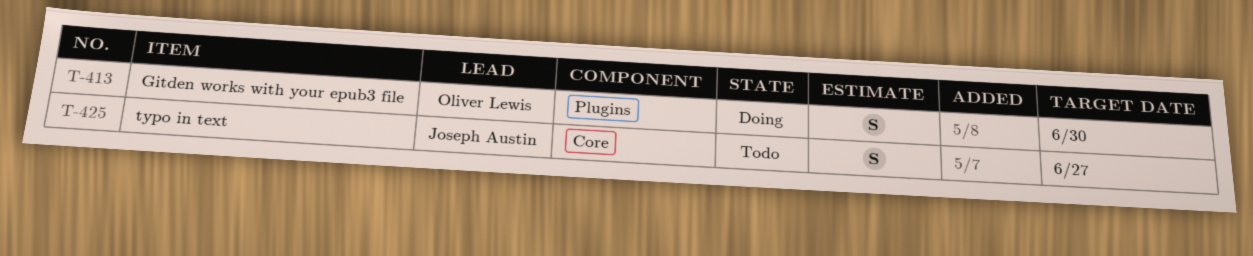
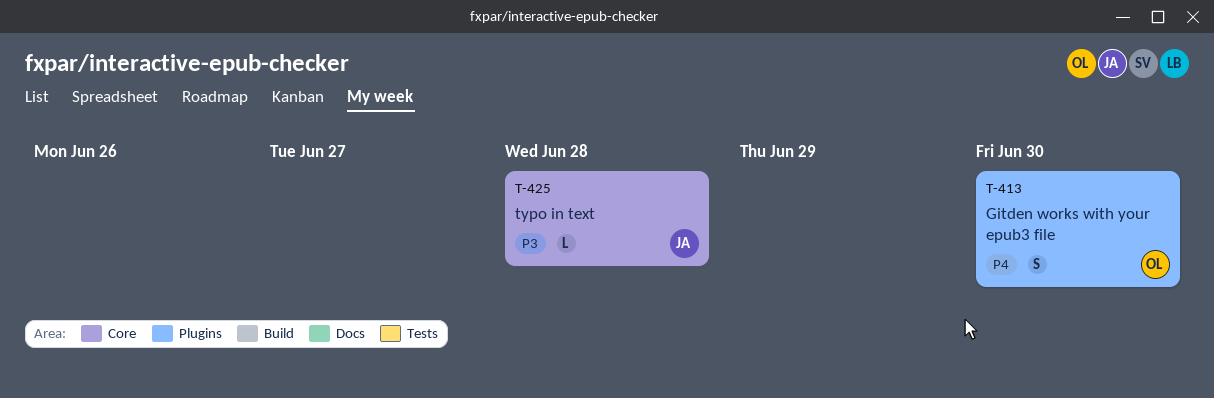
T-425, estimate: S -> L
T-425, due: Jun 27 -> Jun 28

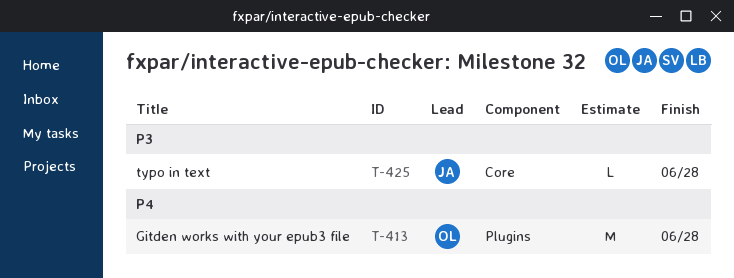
T-413, estimate: S -> M
T-413, due: Jun 30 -> Jun 28

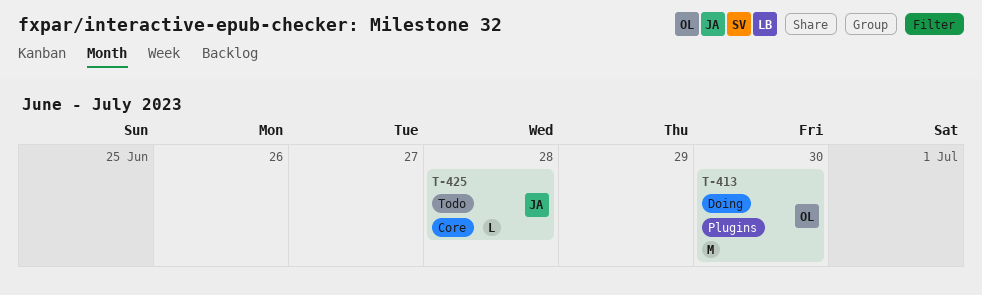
T-413, due: Jun 28 -> Jun 30

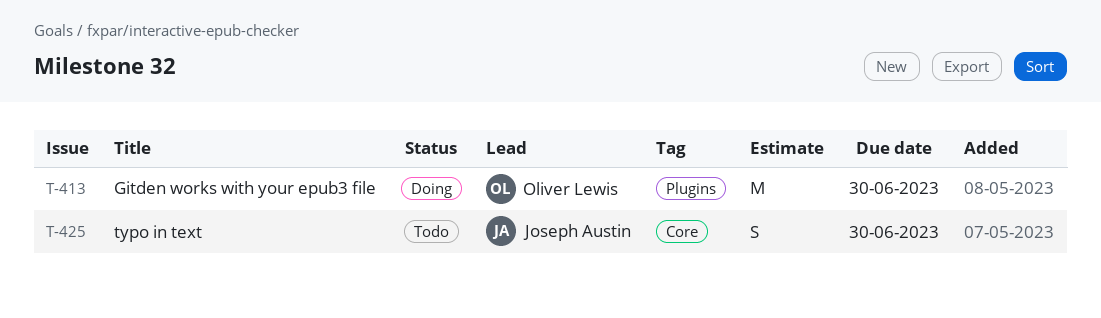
T-425, estimate: L -> S
T-425, due: Jun 28 -> Jun 30

